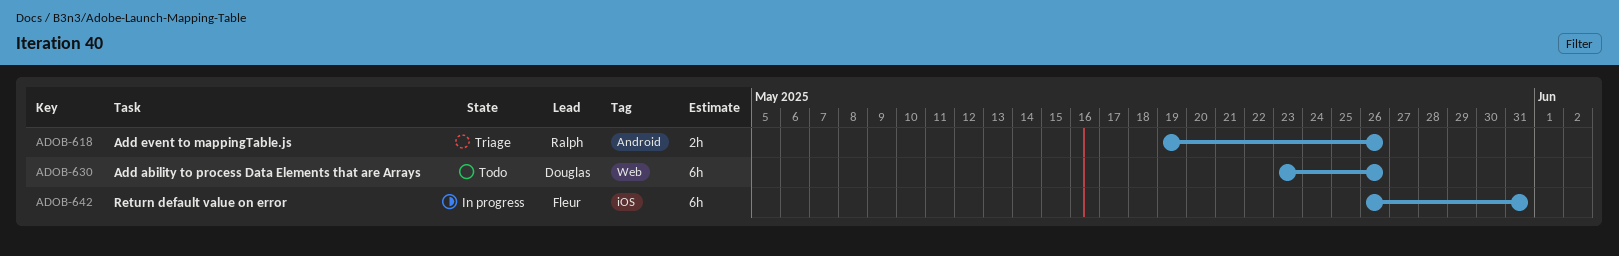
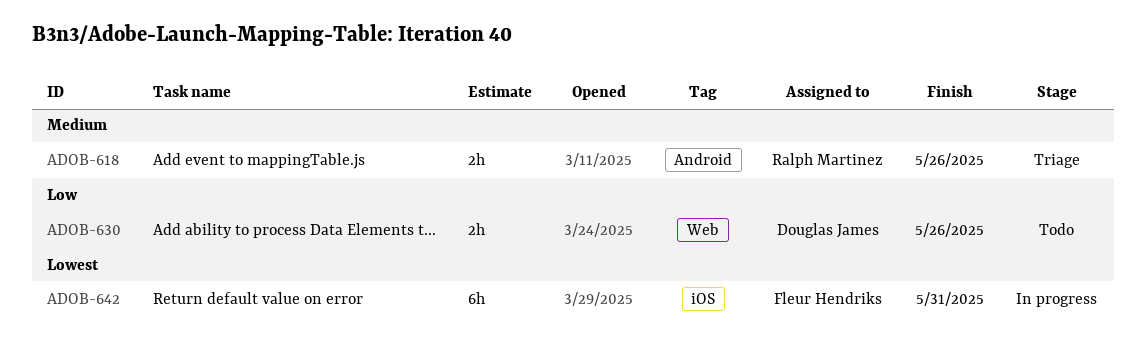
ADOB-630, estimate: 6h -> 2h

